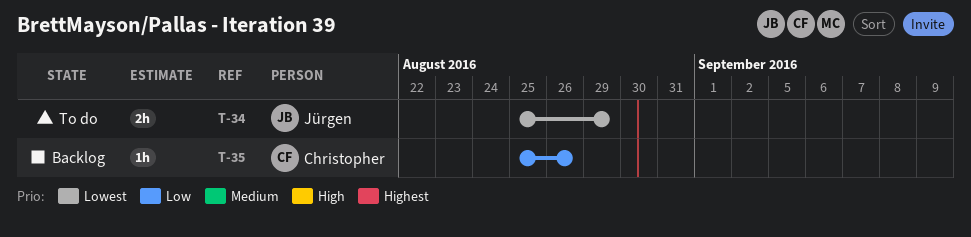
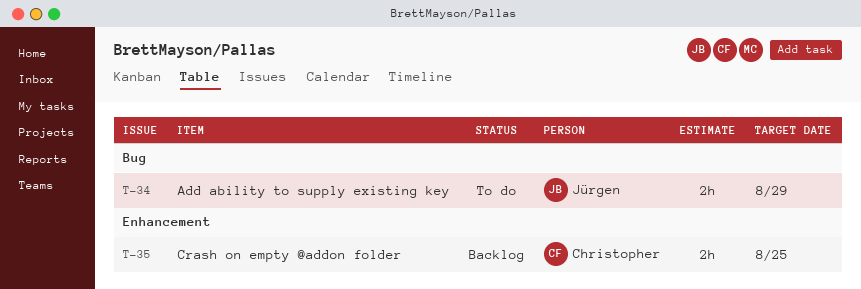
T-35, estimate: 1h -> 2h
T-35, due: Aug 26 -> Aug 25

